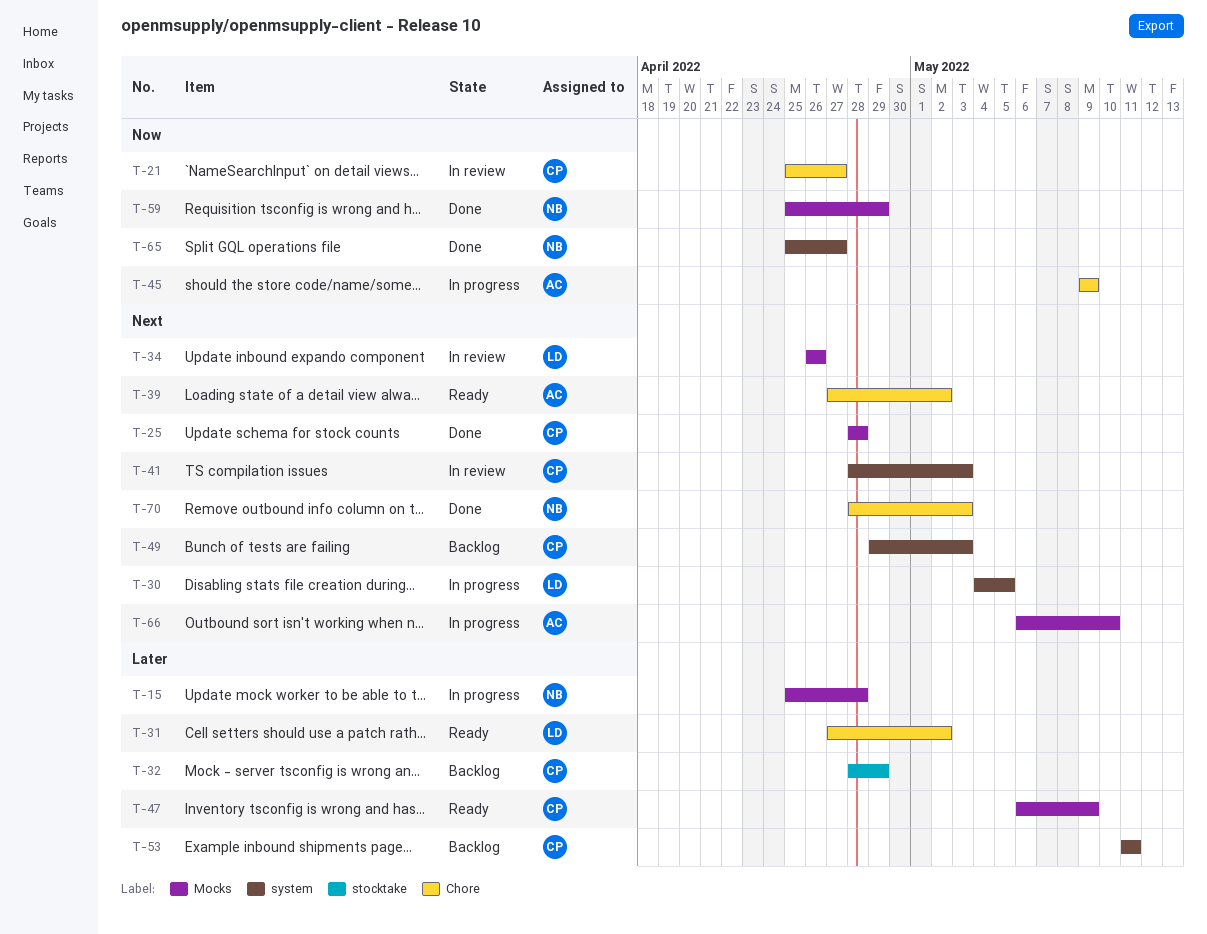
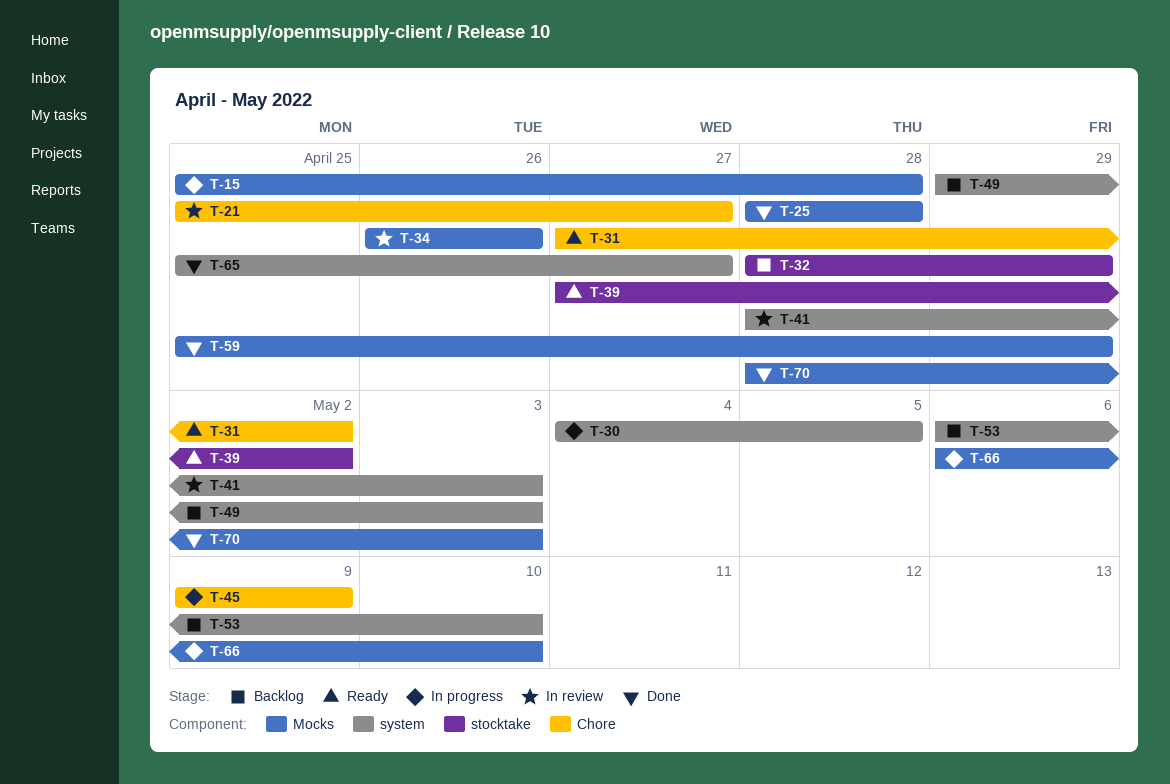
T-39, label: Chore -> stocktake
T-47: present -> none
T-53, start: May 11 -> May 6
T-53, due: May 11 -> May 10
T-70, label: Chore -> Mocks

